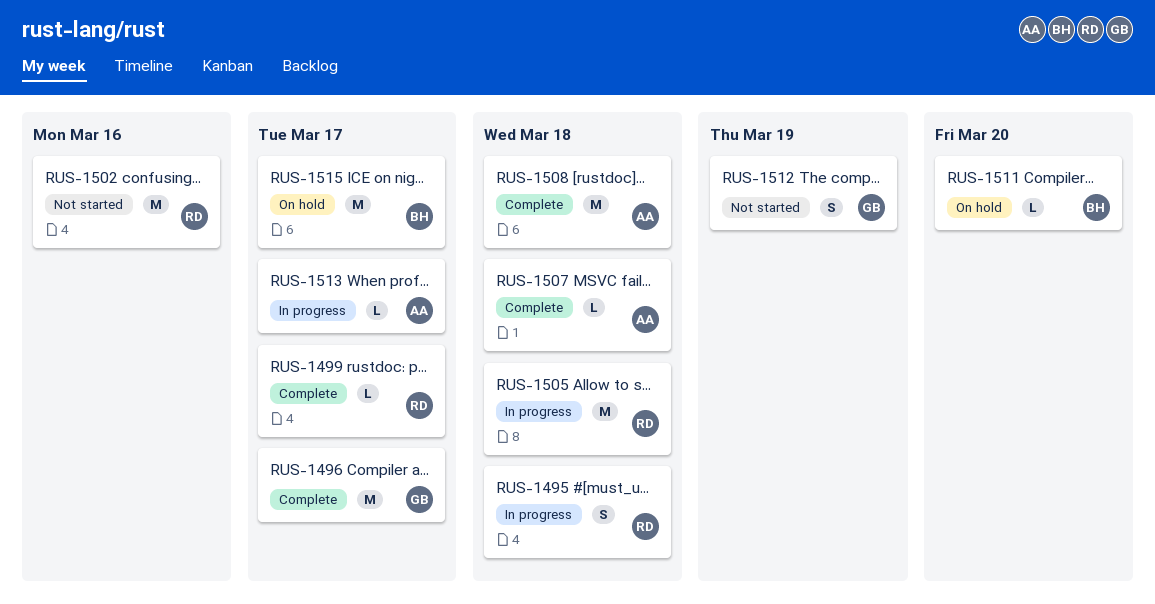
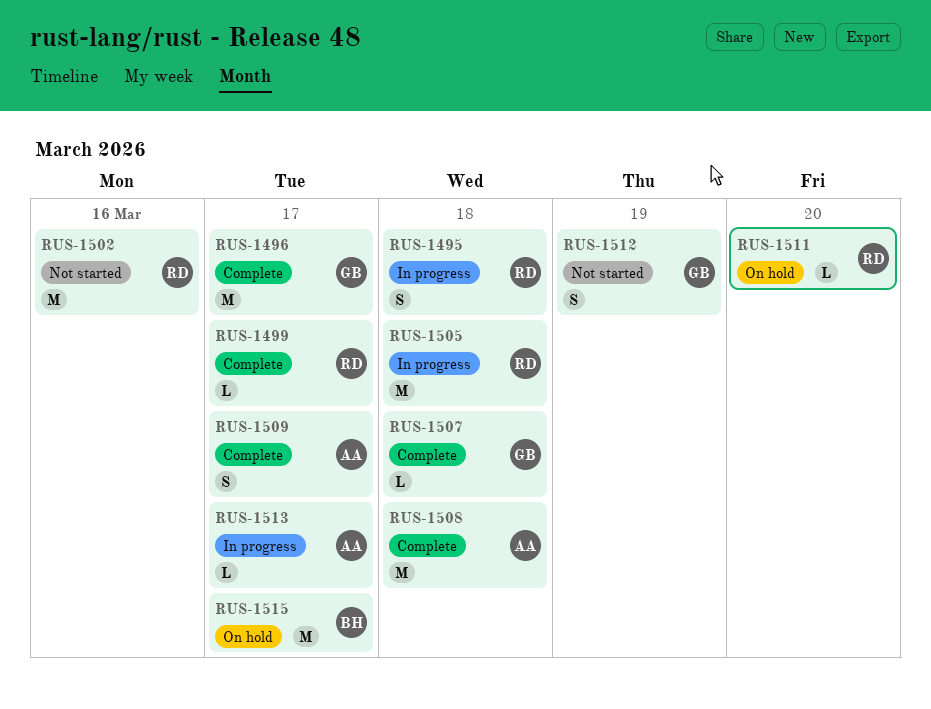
RUS-1507, owner: AA -> GB
RUS-1509: none -> present
RUS-1511, owner: BH -> RD

